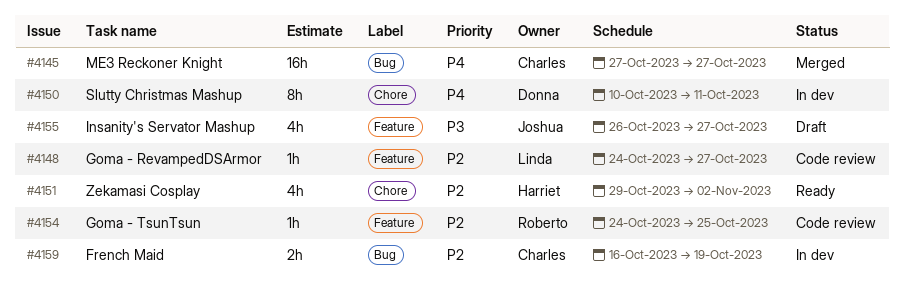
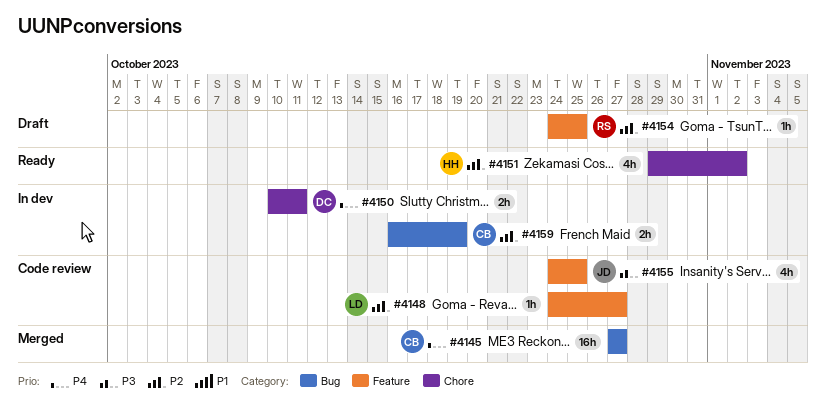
#4150, estimate: 8h -> 2h
#4154, status: Code review -> Draft
#4155, status: Draft -> Code review
#4155, start: Oct 26 -> Oct 24
#4155, due: Oct 27 -> Oct 25

